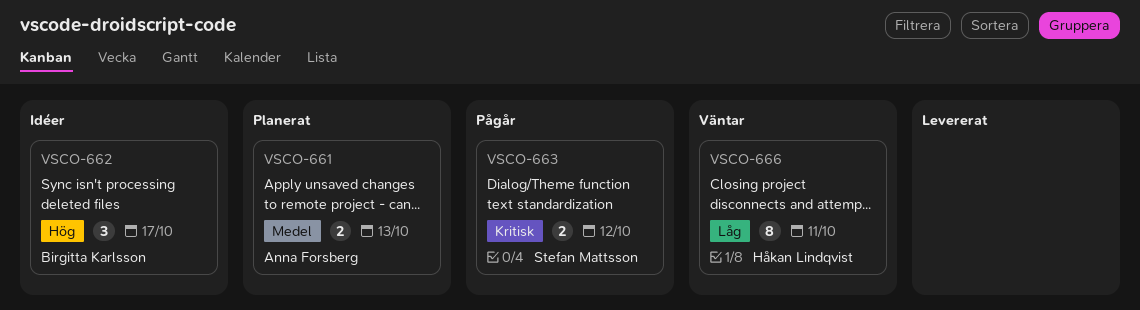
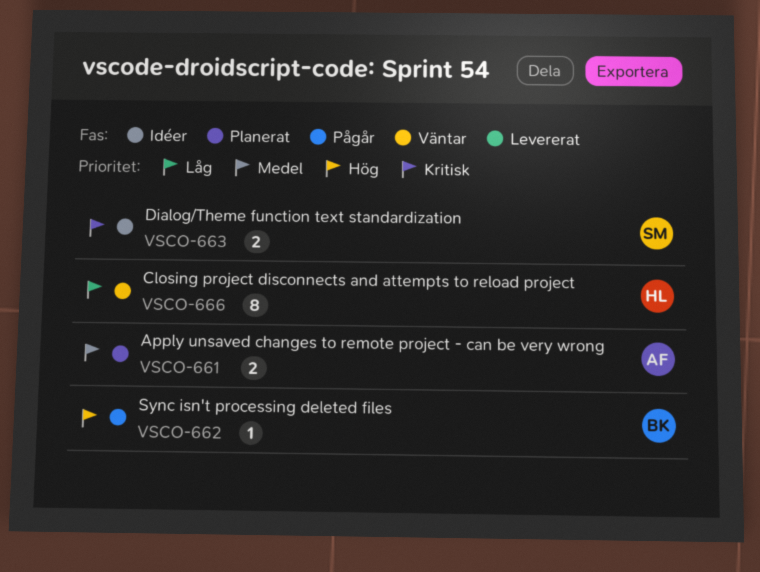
VSCO-662, status: Idéer -> Pågår
VSCO-662, estimate: 3 -> 1
VSCO-663, status: Pågår -> Idéer

